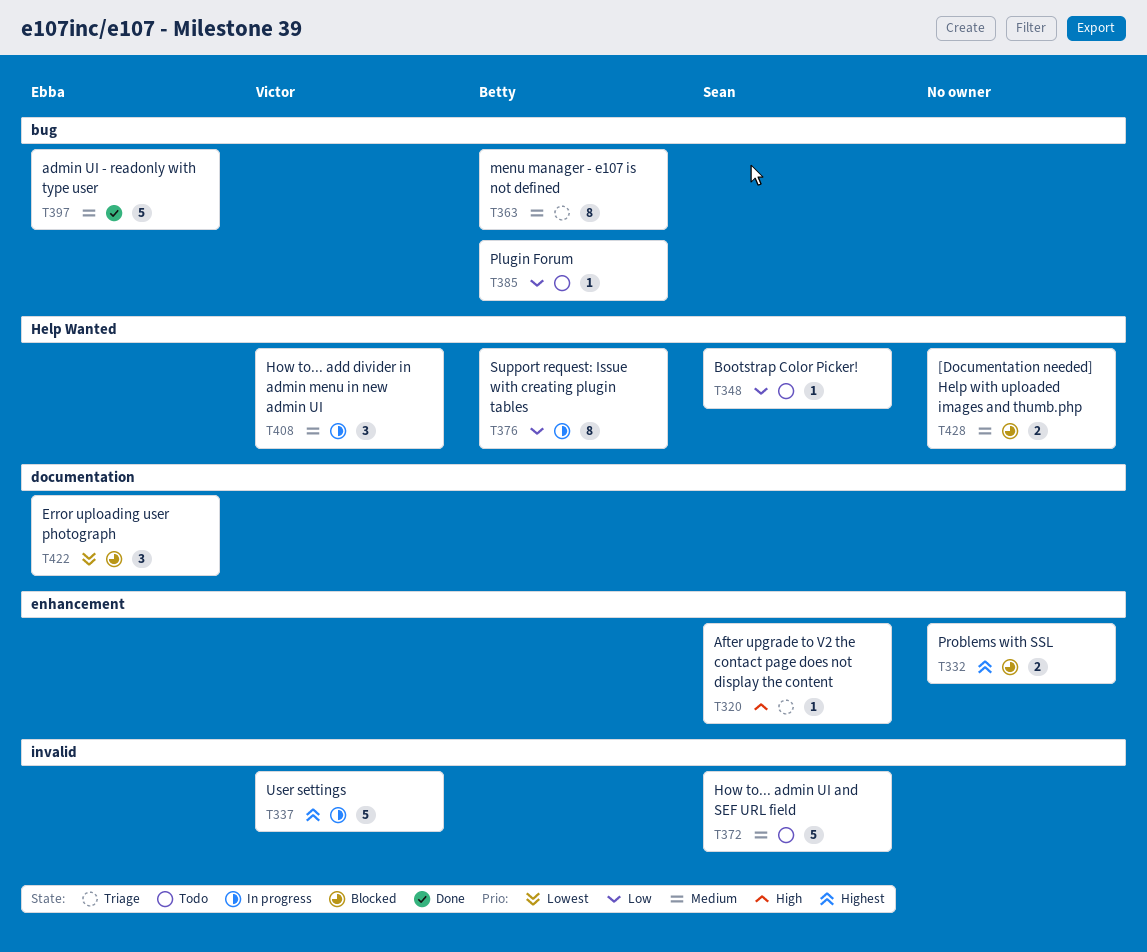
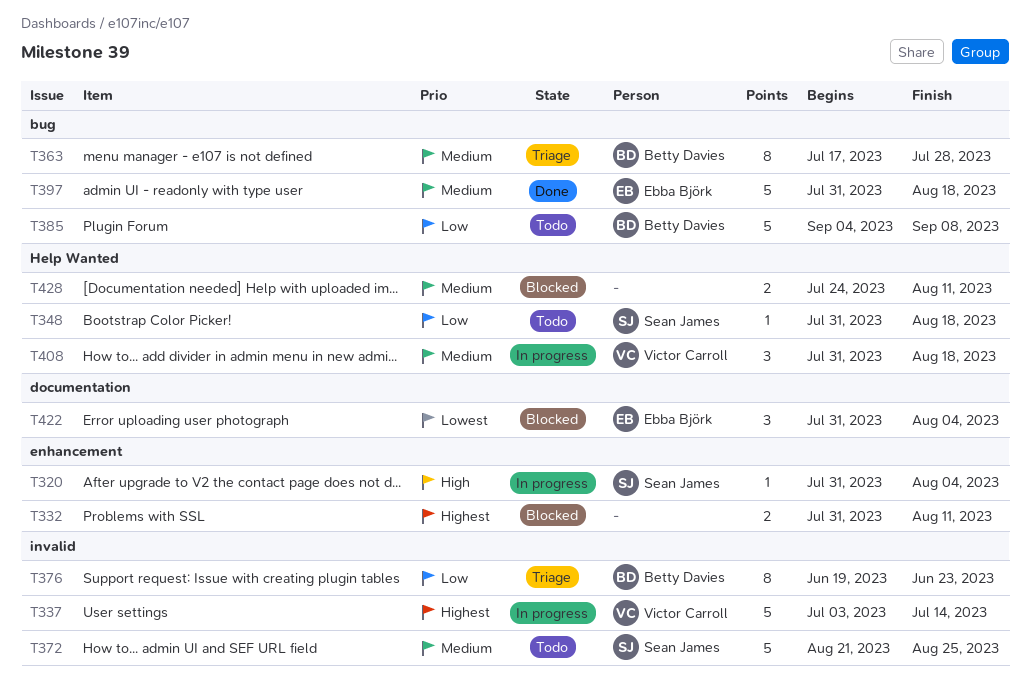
T320, status: Triage -> In progress
T376, status: In progress -> Triage
T376, label: Help Wanted -> invalid
T385, estimate: 1 -> 5

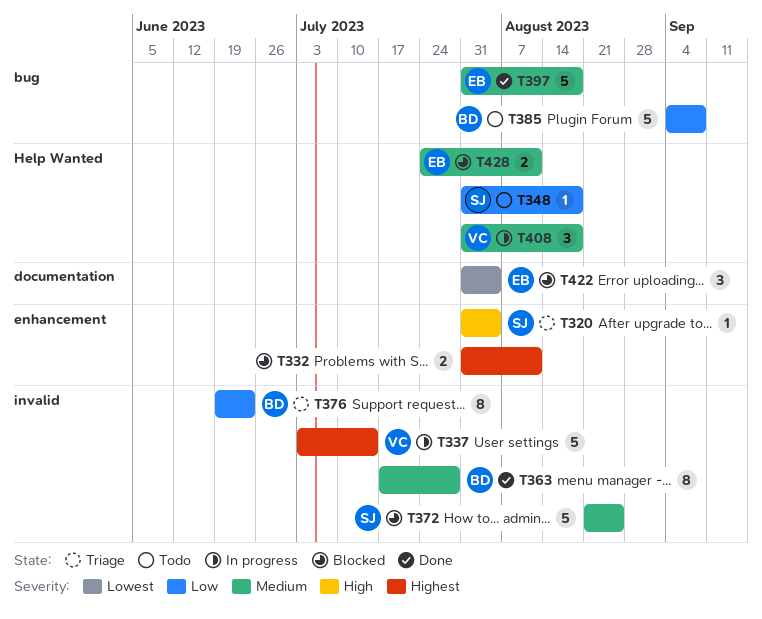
T320, status: In progress -> Triage
T363, status: Triage -> Done
T363, label: bug -> invalid
T372, status: Todo -> Blocked
T428, owner: none -> Ebba Björk

